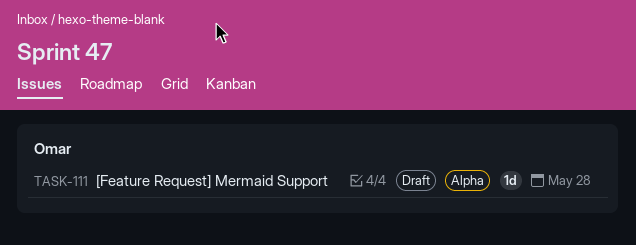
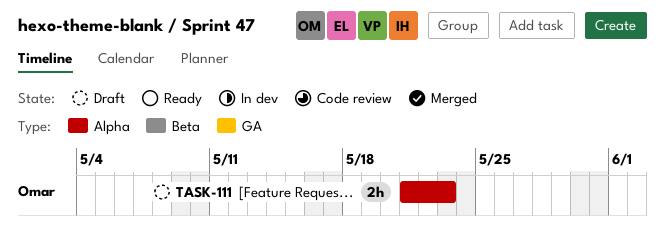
TASK-111, estimate: 1d -> 2h
TASK-111, due: May 28 -> May 23

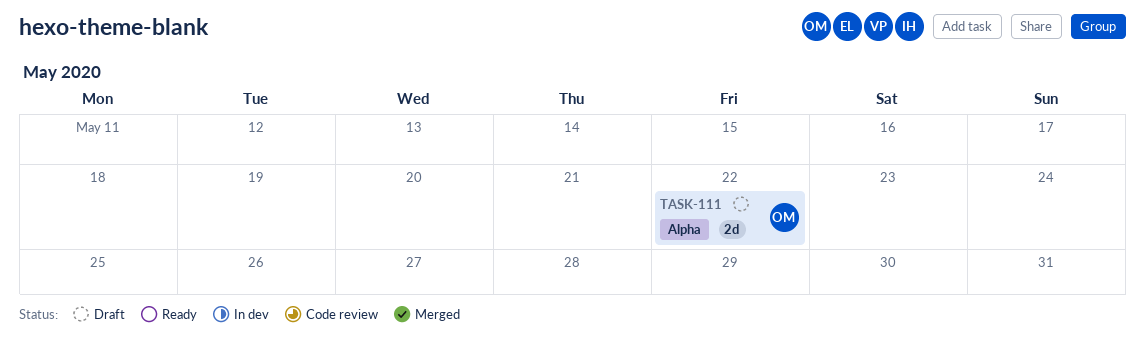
TASK-111, estimate: 2h -> 2d
TASK-111, due: May 23 -> May 22

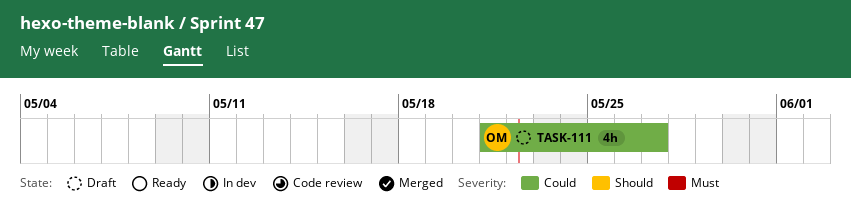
TASK-111, estimate: 2d -> 4h
TASK-111, due: May 22 -> May 27

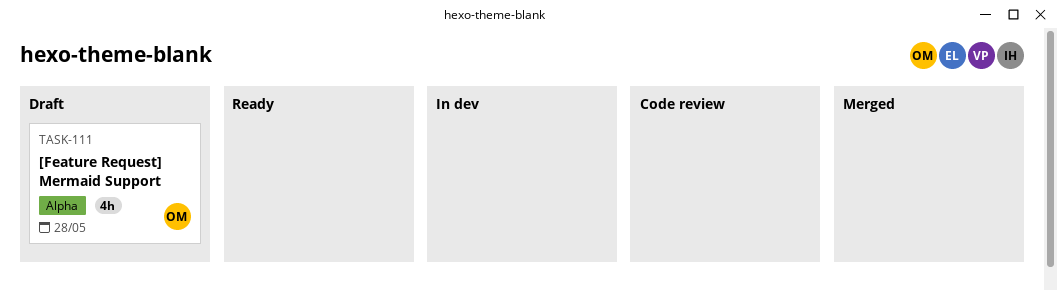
TASK-111, due: May 27 -> May 28

